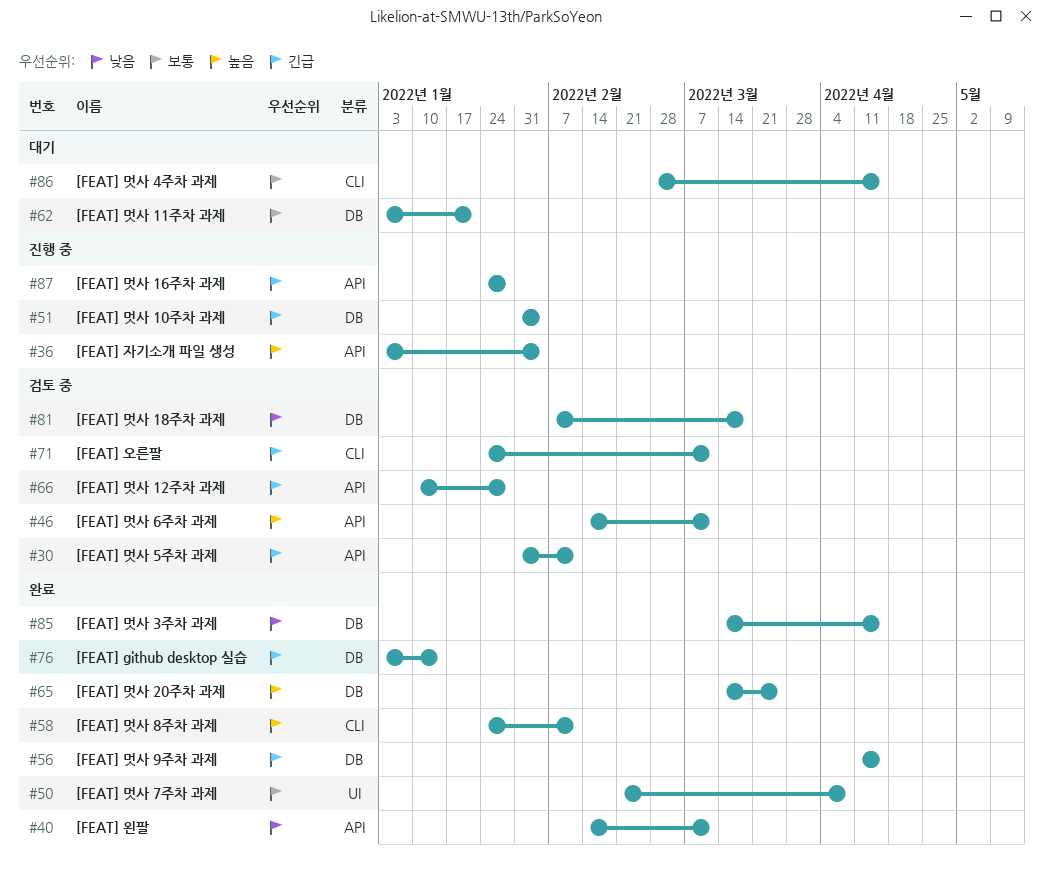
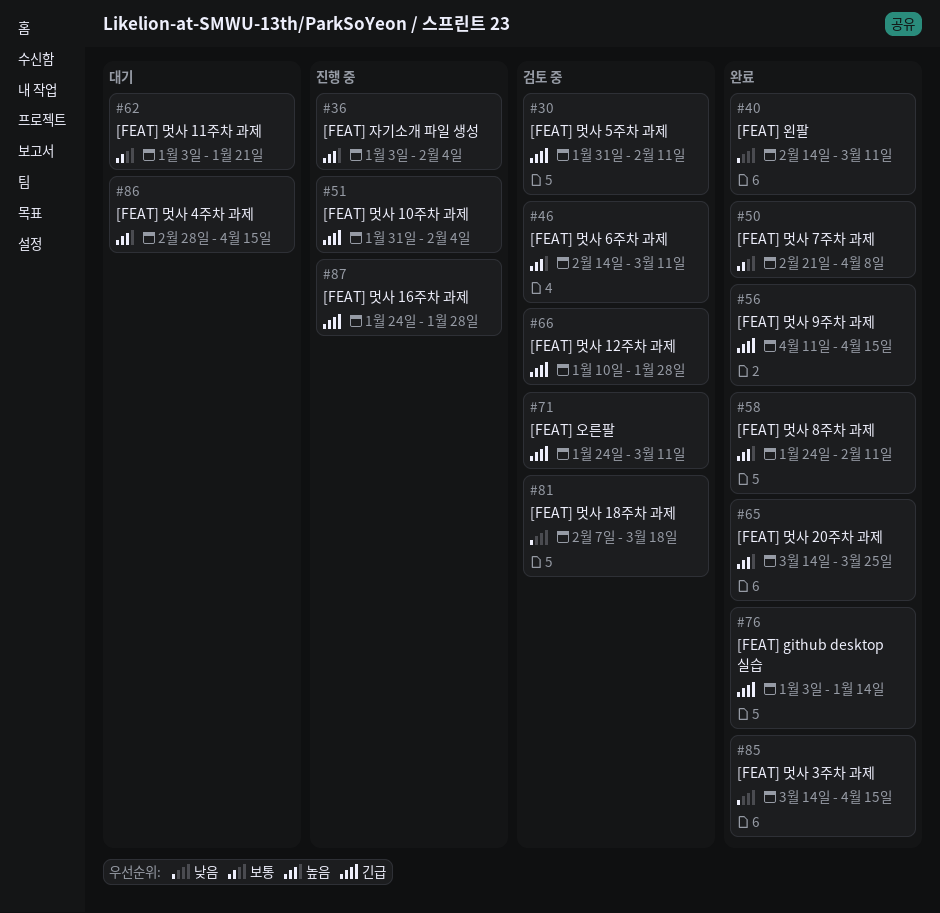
#86, priority: 보통 -> 높음

